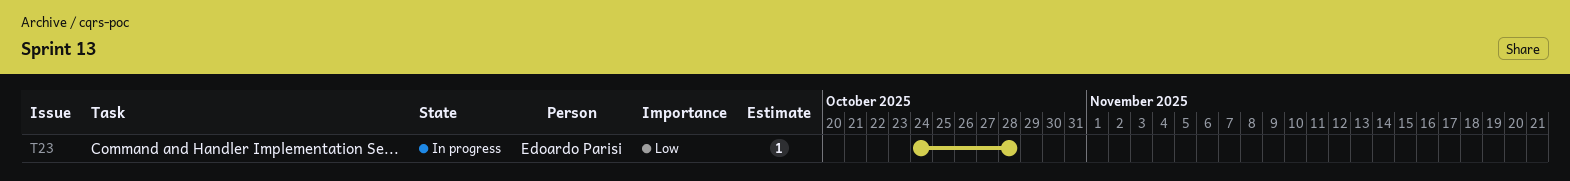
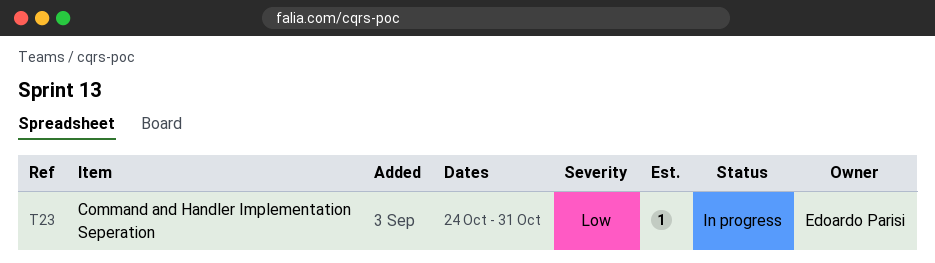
T23, due: Oct 28 -> Oct 31

